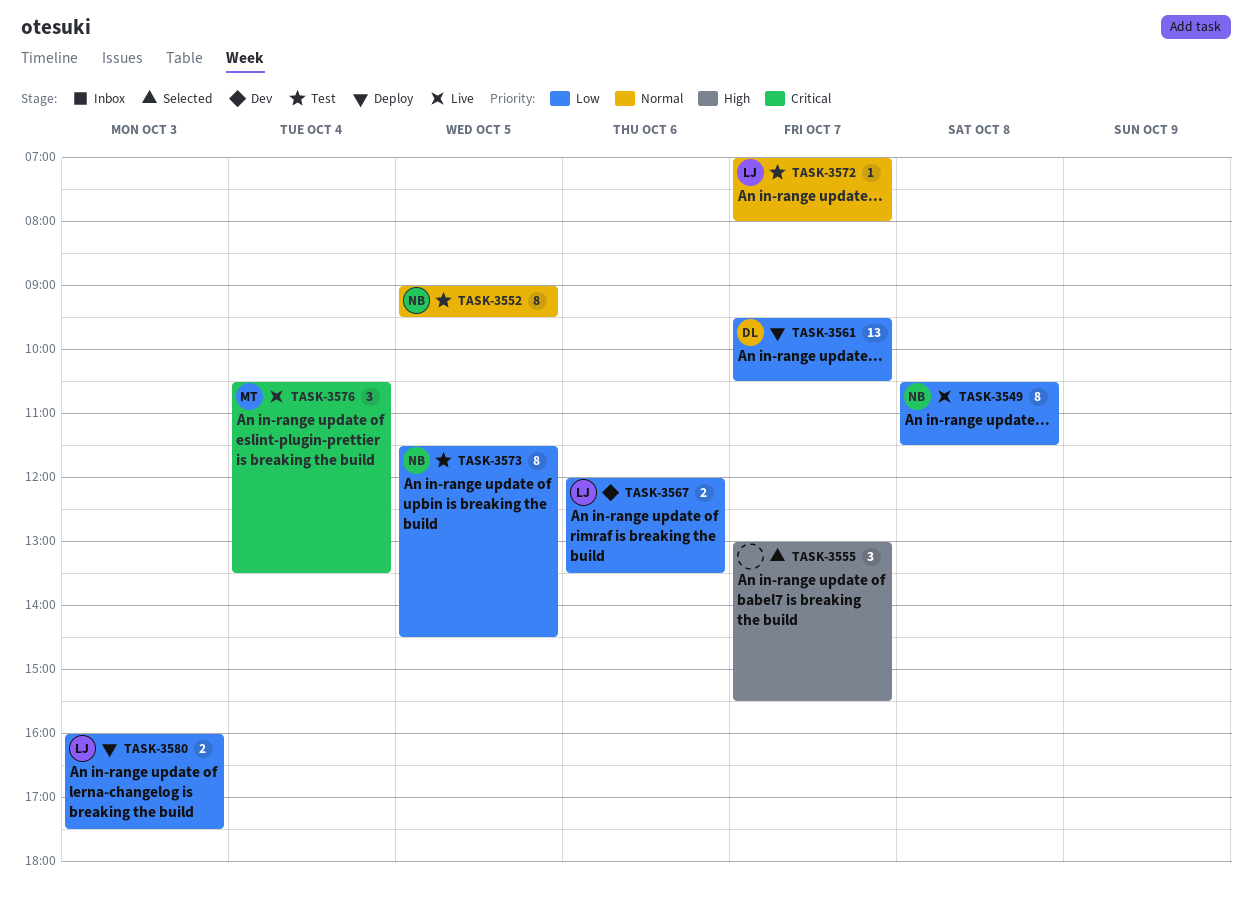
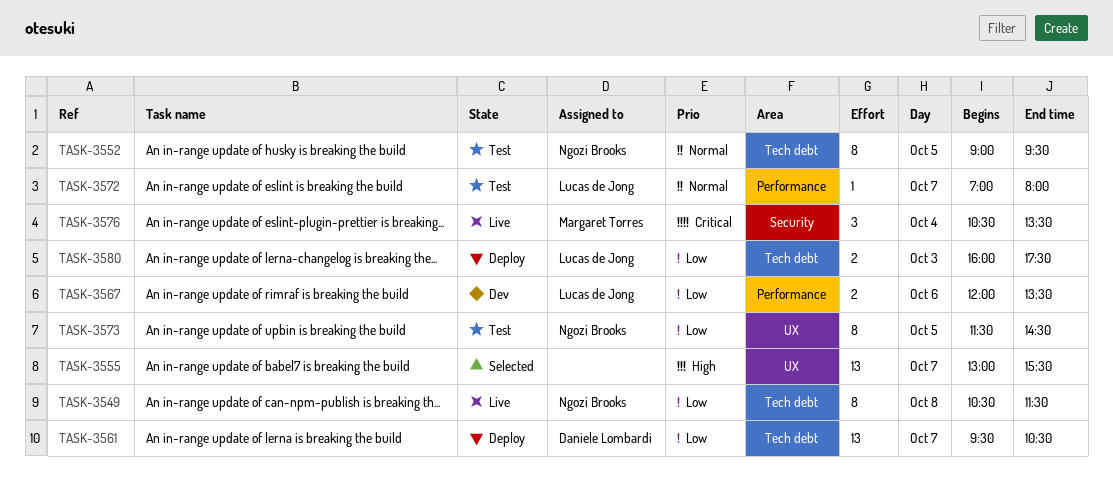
TASK-3555, estimate: 3 -> 13

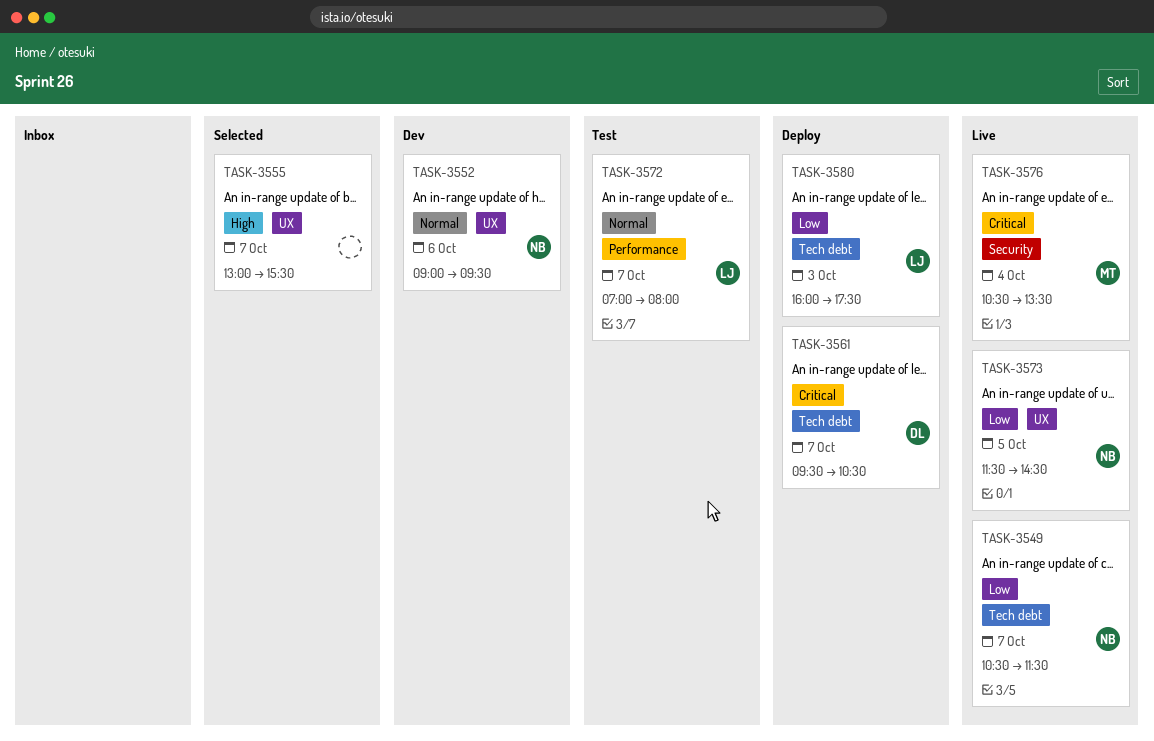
TASK-3549, day: Oct 8 -> Oct 7
TASK-3552, status: Test -> Dev
TASK-3552, label: Tech debt -> UX
TASK-3552, day: Oct 5 -> Oct 6
TASK-3561, priority: Low -> Critical
TASK-3567: present -> none
TASK-3573, status: Test -> Live

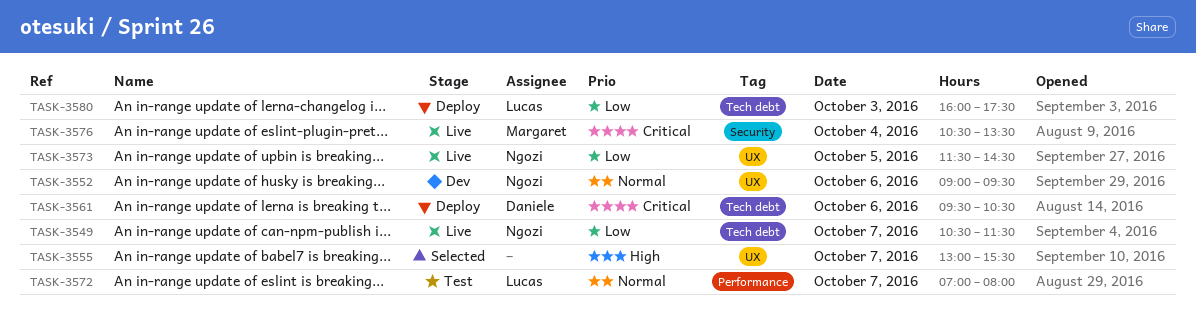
TASK-3561, day: Oct 7 -> Oct 6

